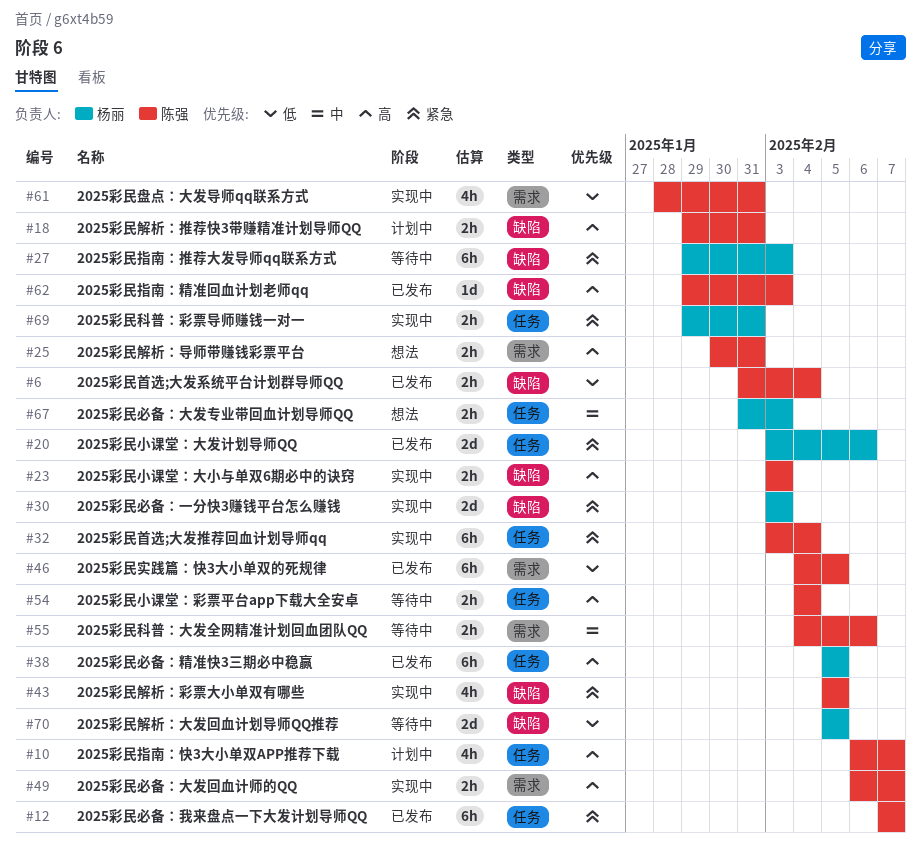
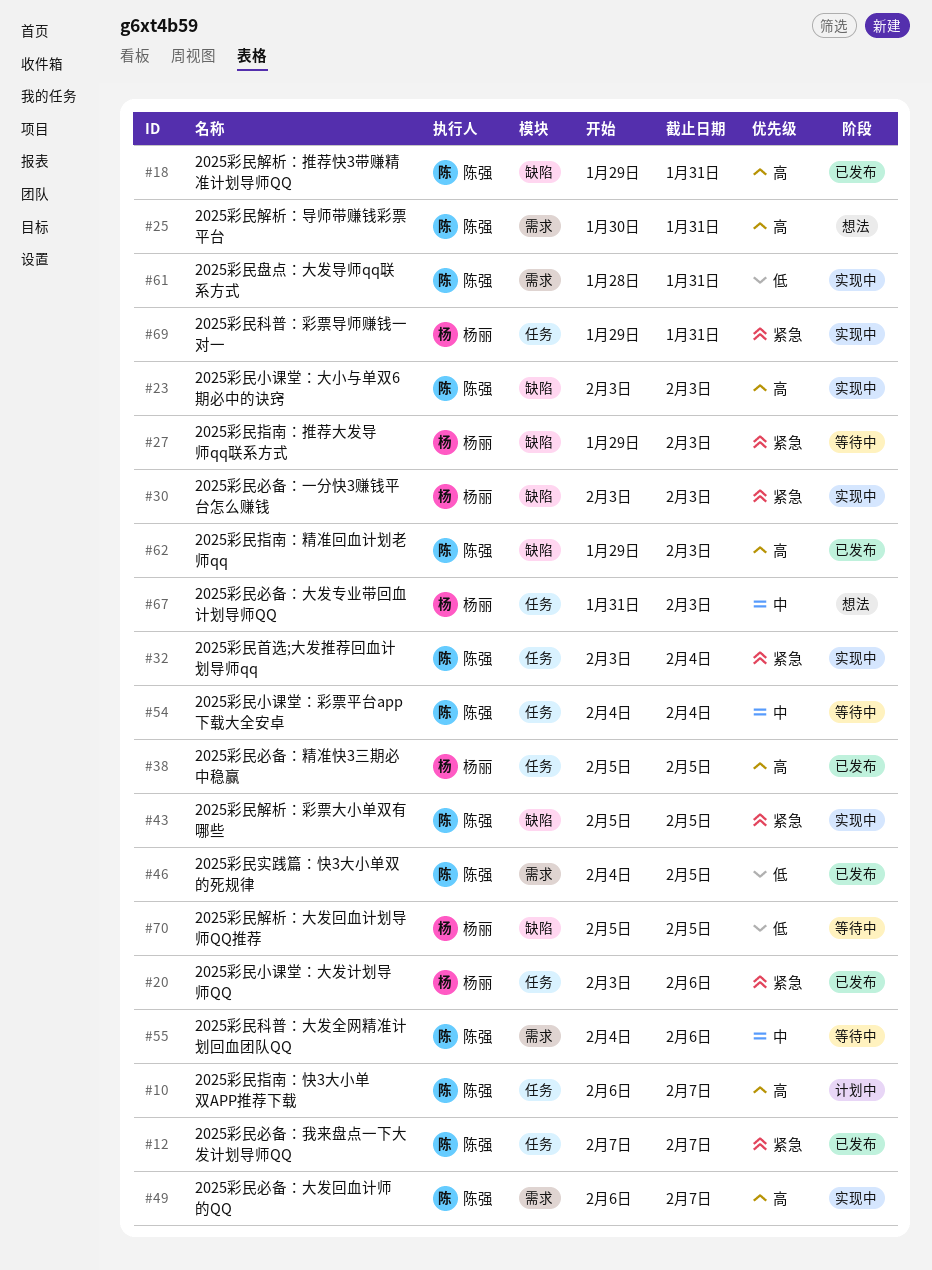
#6: present -> none
#18, status: 计划中 -> 已发布
#54, priority: 高 -> 中

